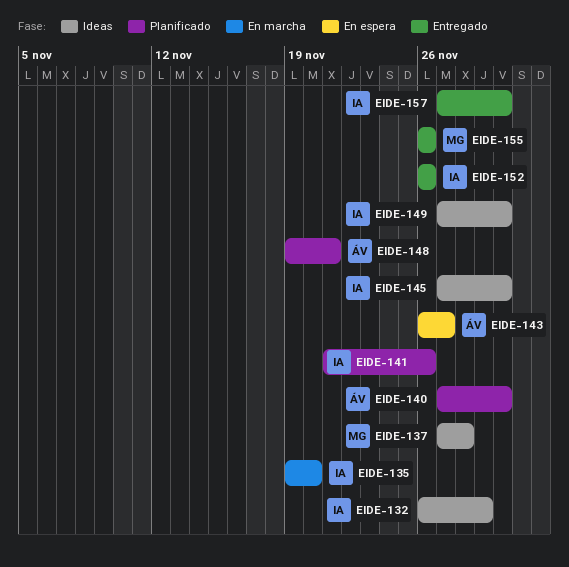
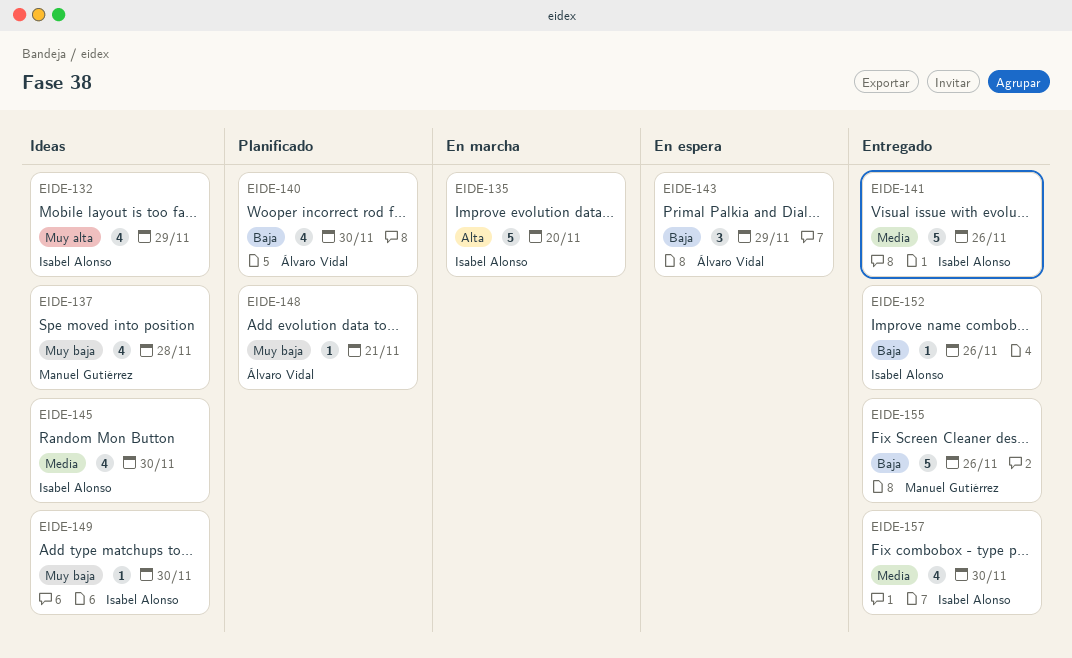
EIDE-141, status: Planificado -> Entregado
EIDE-143, due: Nov 27 -> Nov 29

